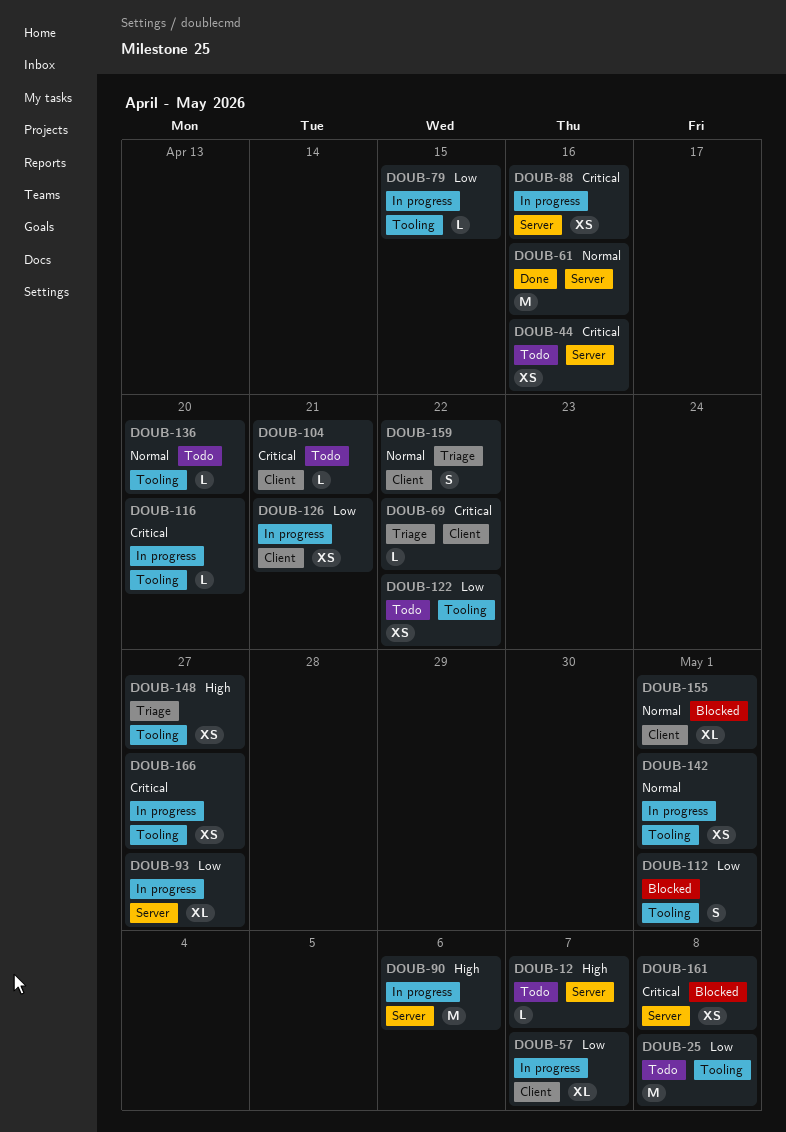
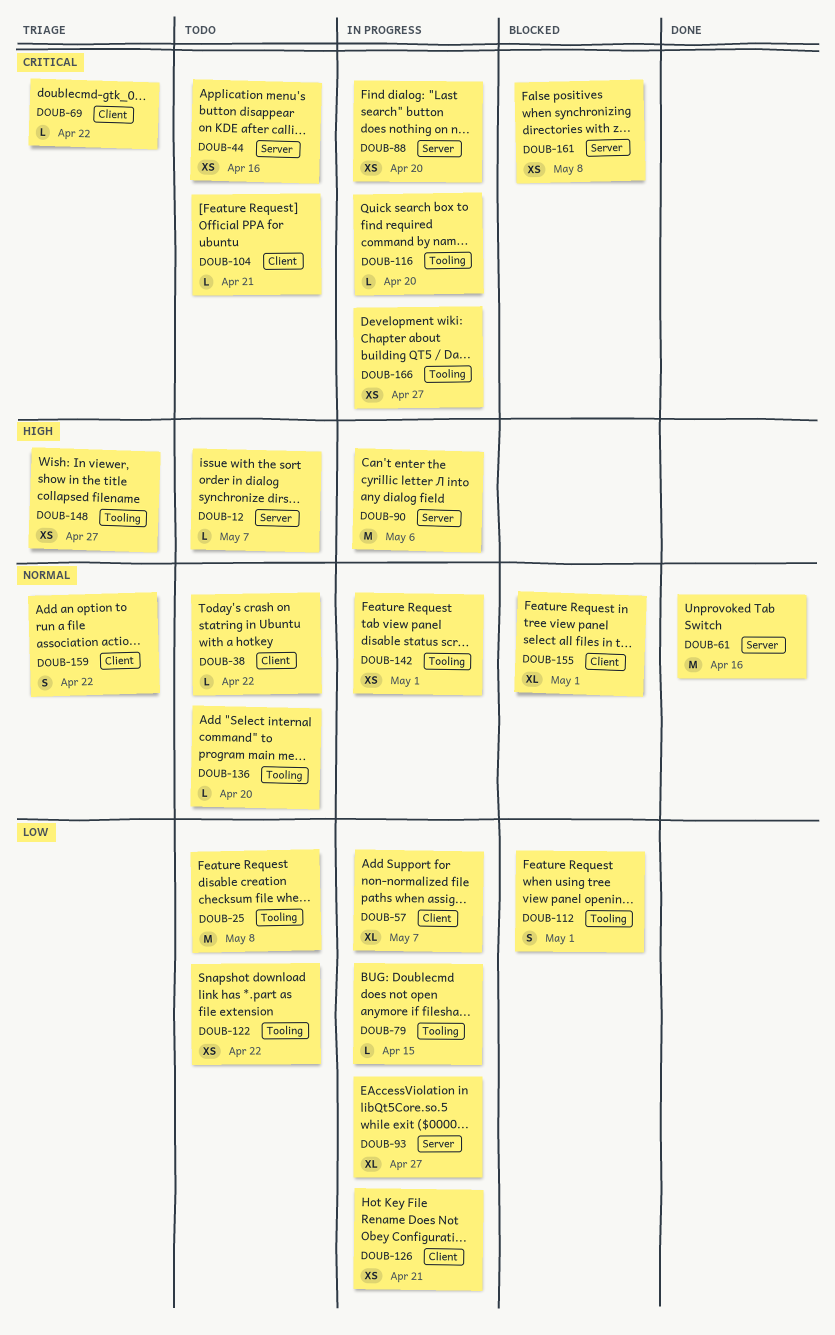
DOUB-38: none -> present
DOUB-88, due: Apr 16 -> Apr 20

